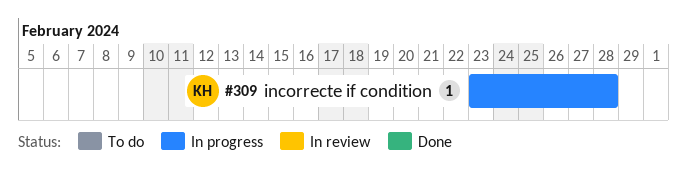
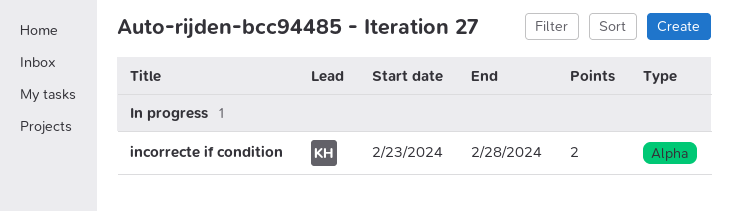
incorrecte if condition, estimate: 1 -> 2

